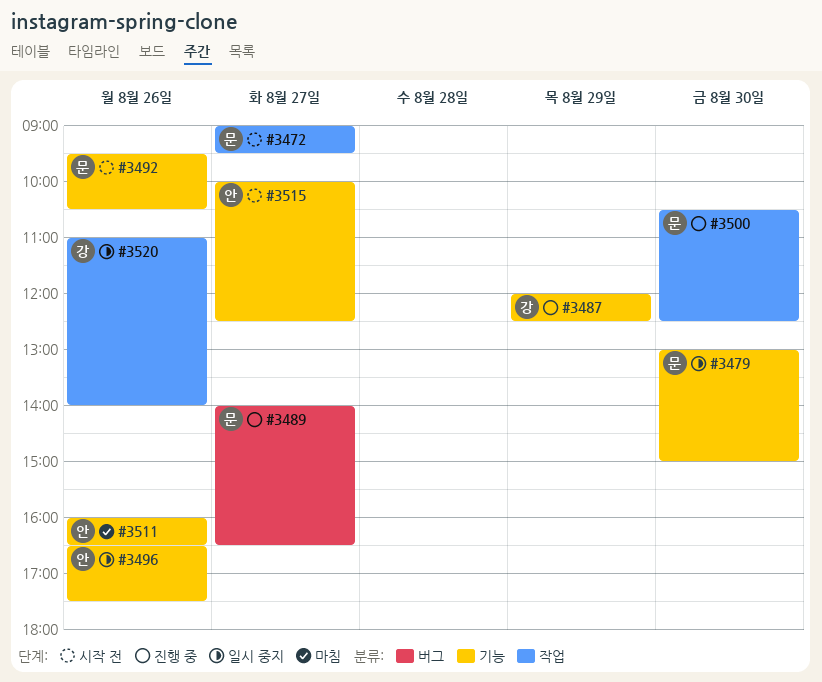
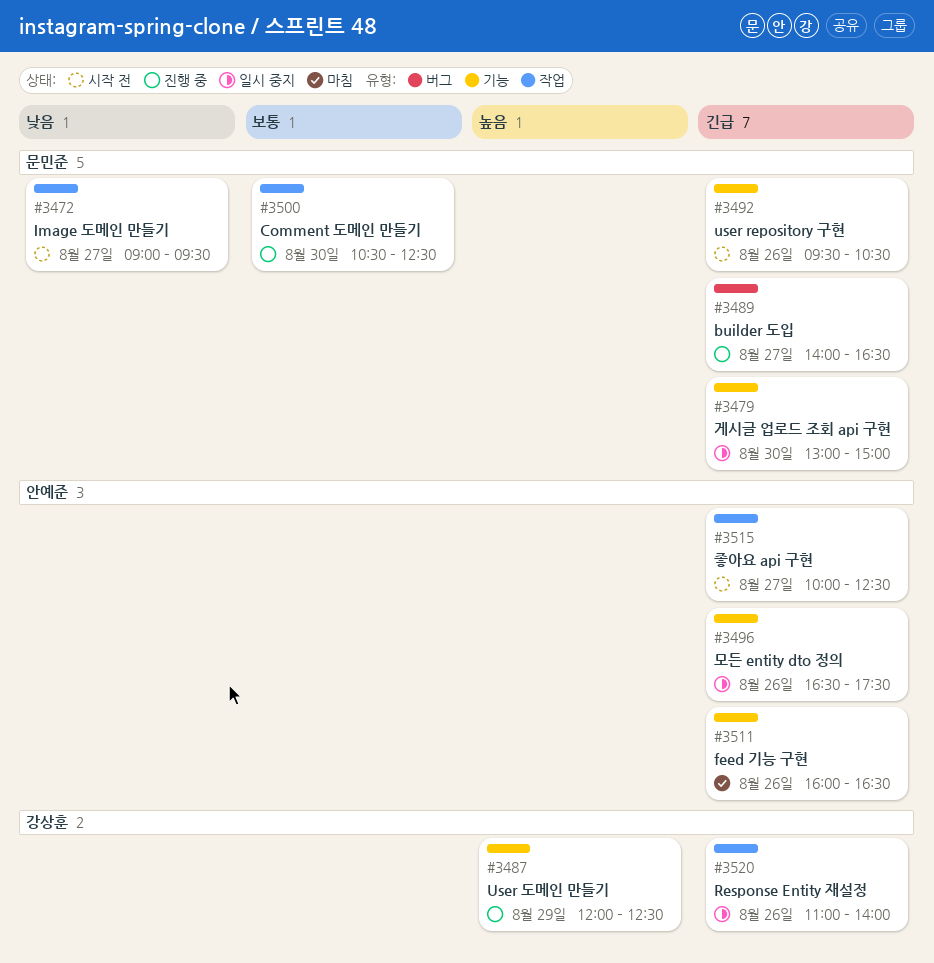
#3515, label: 기능 -> 작업

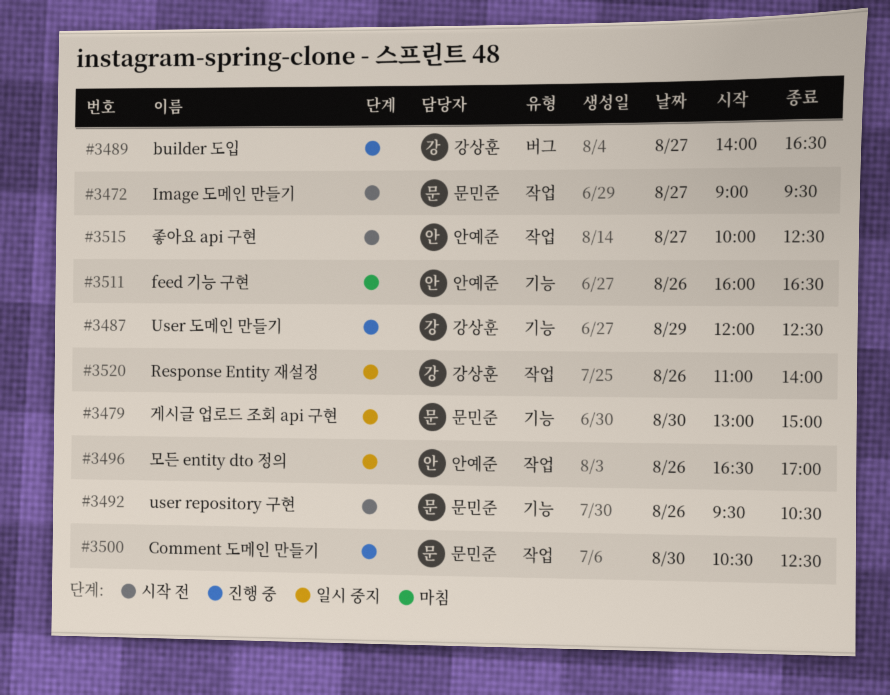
#3489, owner: 문민준 -> 강상훈
#3496, label: 기능 -> 작업
#3496, ends: 17:30 -> 17:00

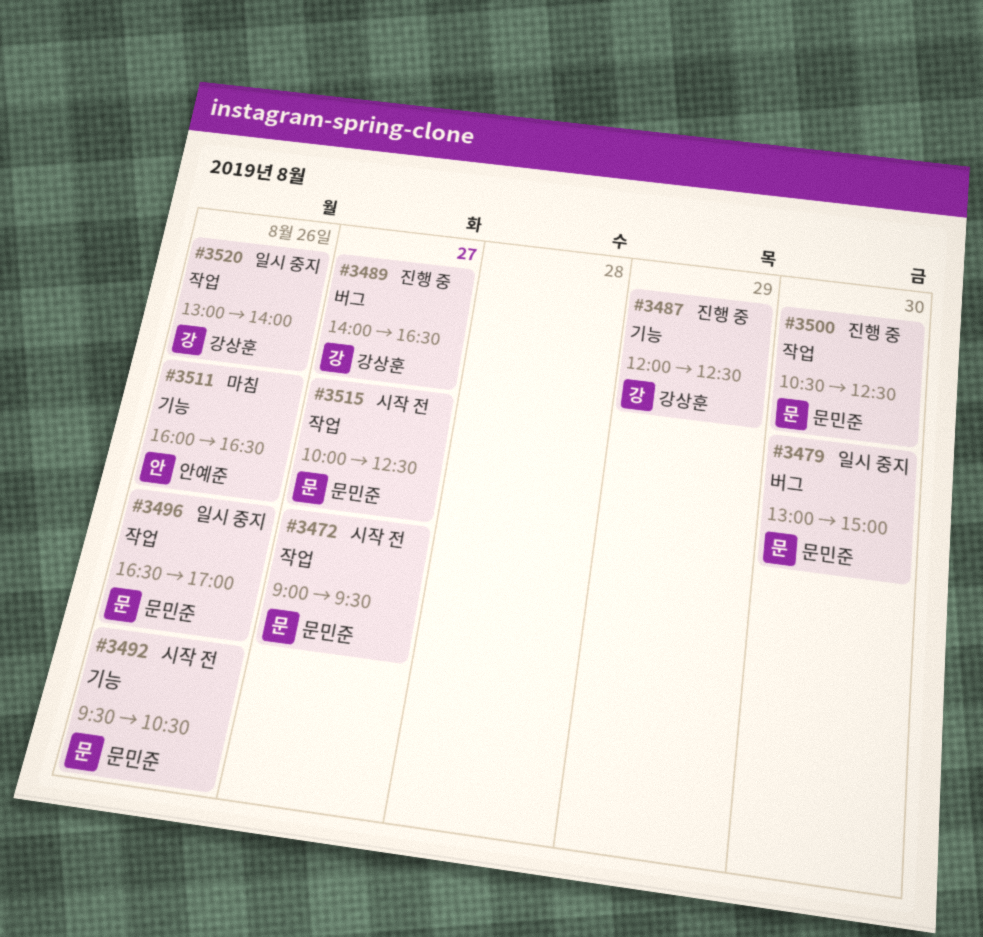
#3479, label: 기능 -> 버그
#3496, owner: 안예준 -> 문민준
#3515, owner: 안예준 -> 문민준
#3520, begins: 11:00 -> 13:00

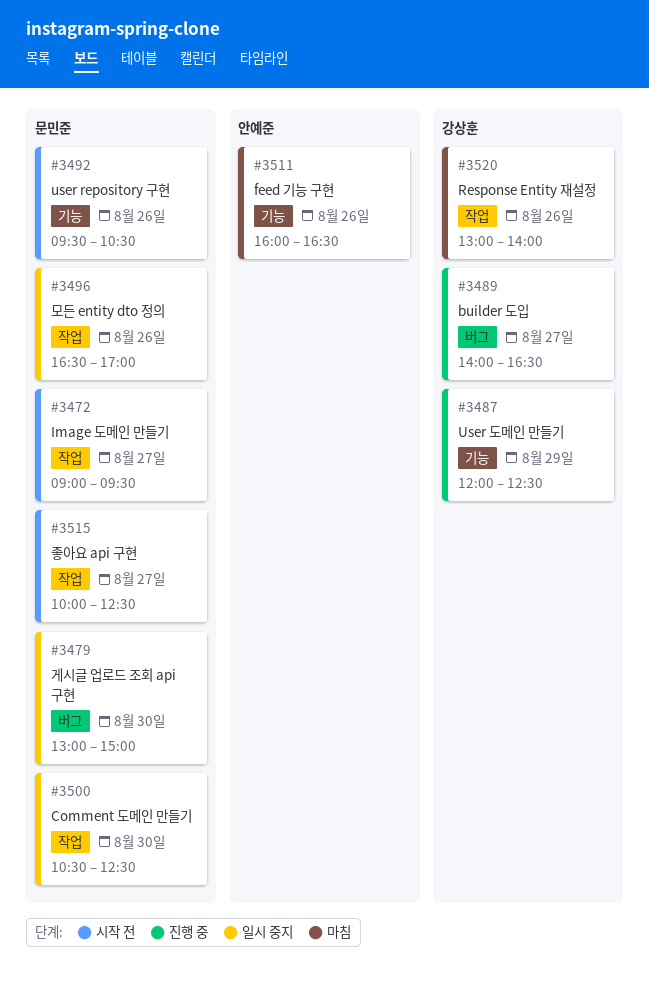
#3500, status: 진행 중 -> 일시 중지
#3520, status: 일시 중지 -> 마침

